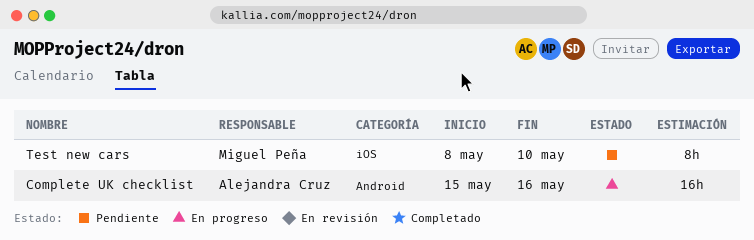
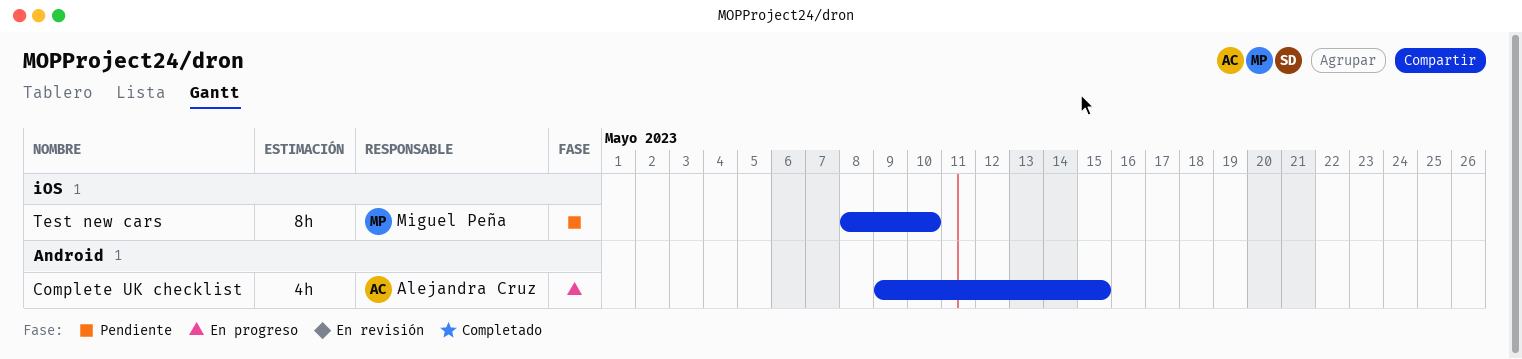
Complete UK checklist, estimate: 16h -> 4h
Complete UK checklist, start: May 15 -> May 9
Complete UK checklist, due: May 16 -> May 15

